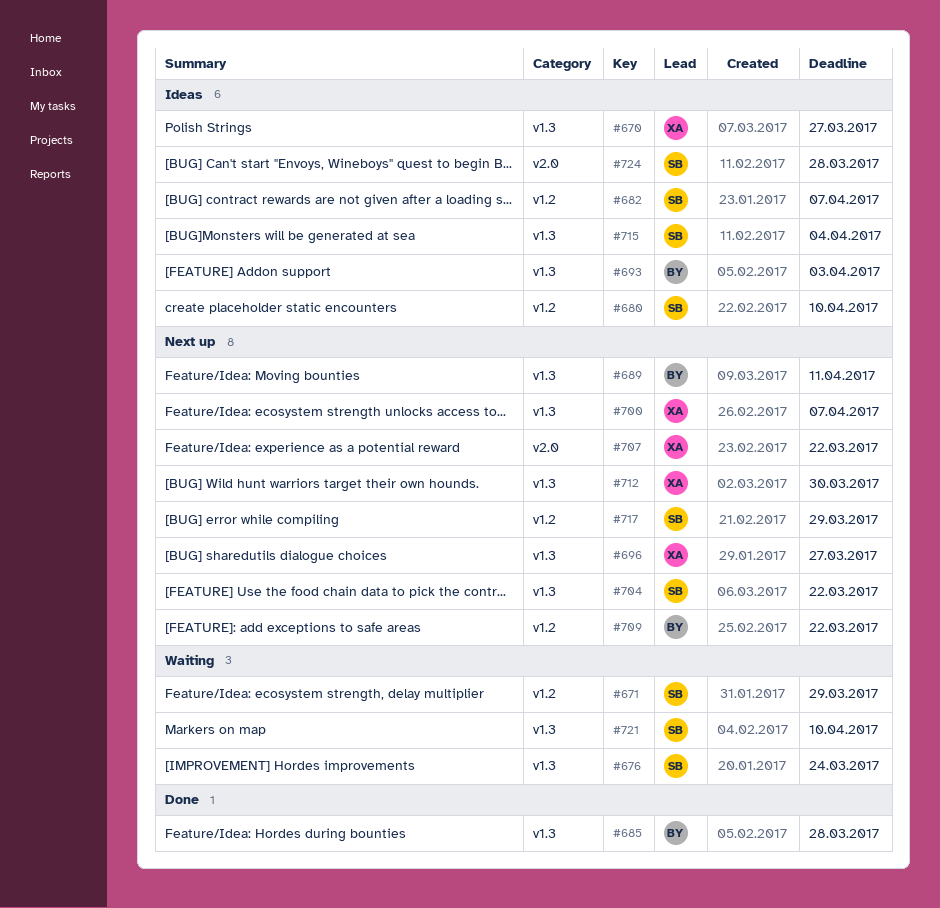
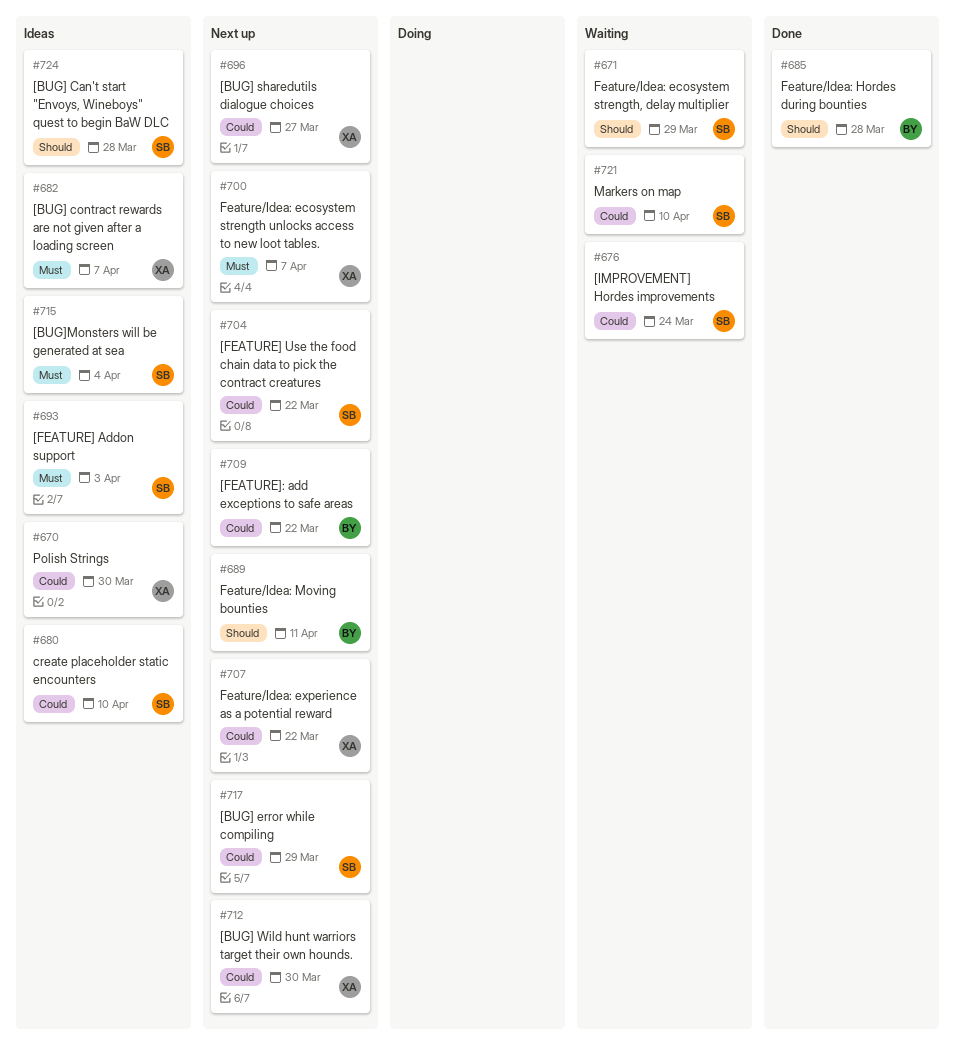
#670, due: Mar 27 -> Mar 30
#682, owner: SB -> XA
#693, owner: BY -> SB

